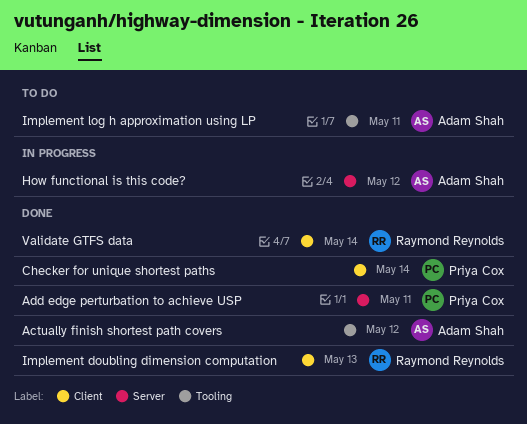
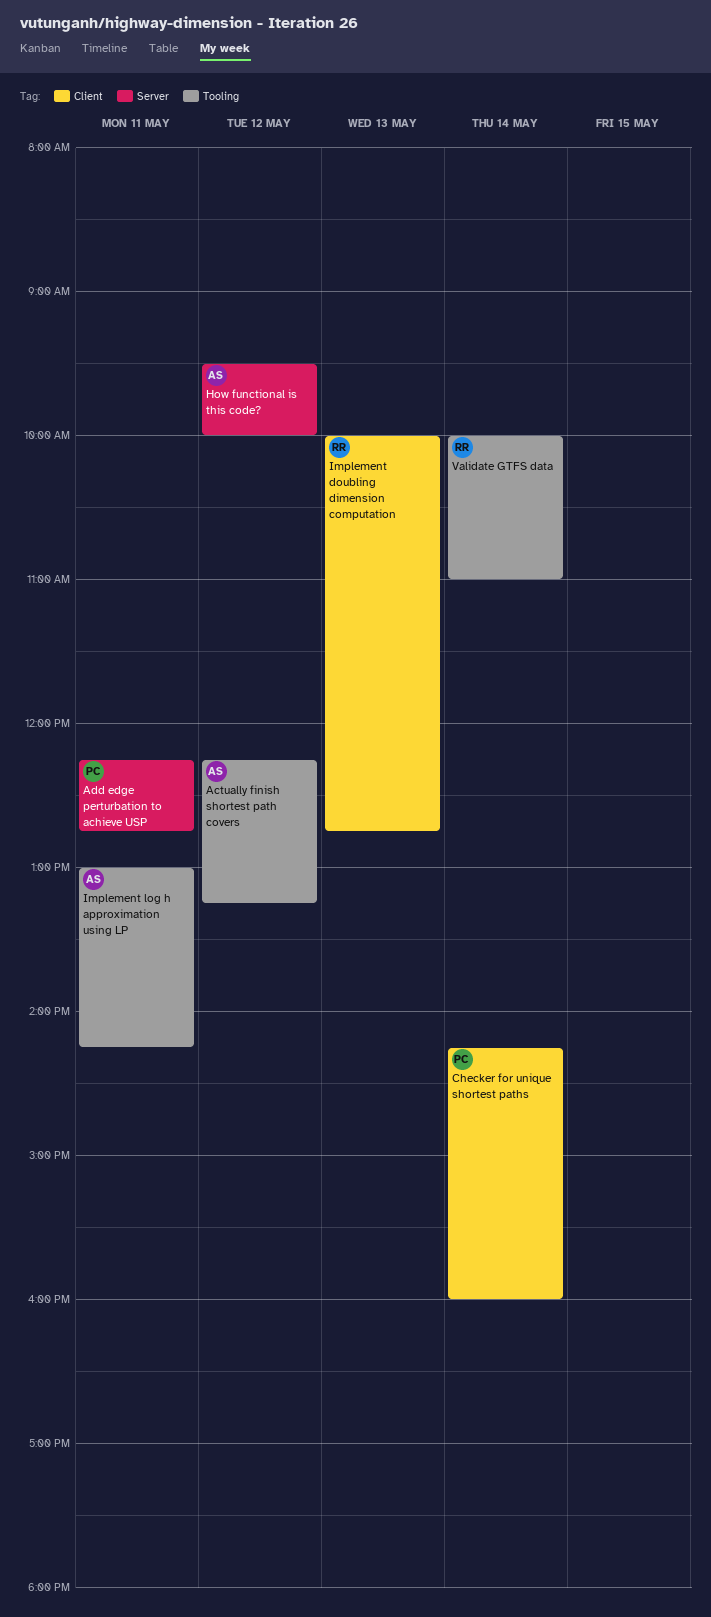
Validate GTFS data, label: Client -> Tooling

